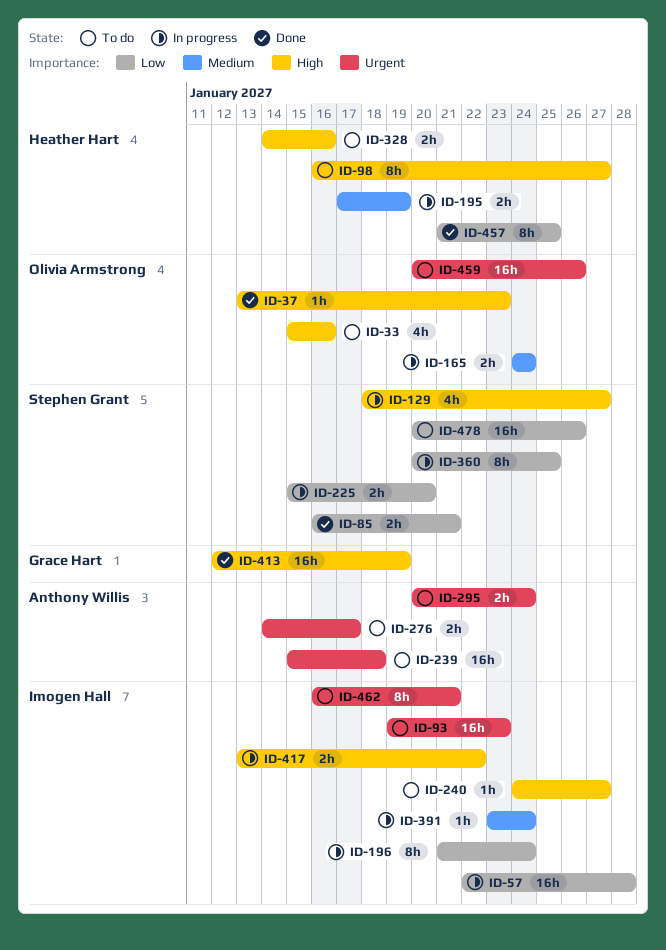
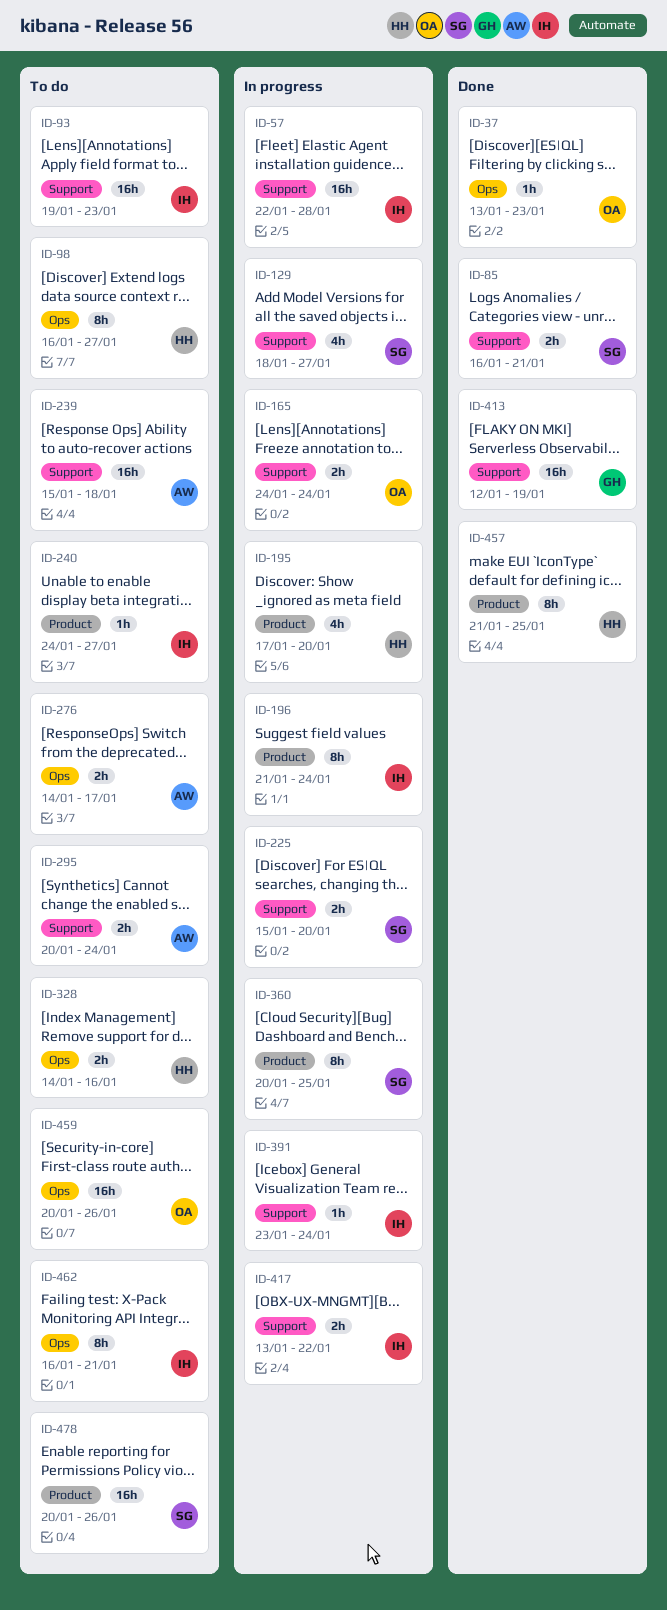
ID-33: present -> none
ID-195, estimate: 2h -> 4h
ID-195, due: Jan 19 -> Jan 20

